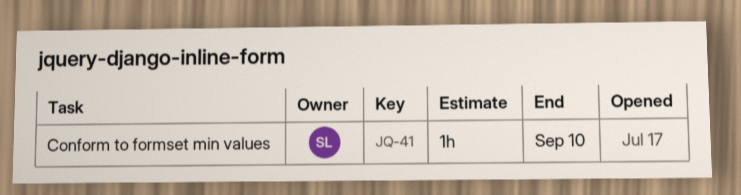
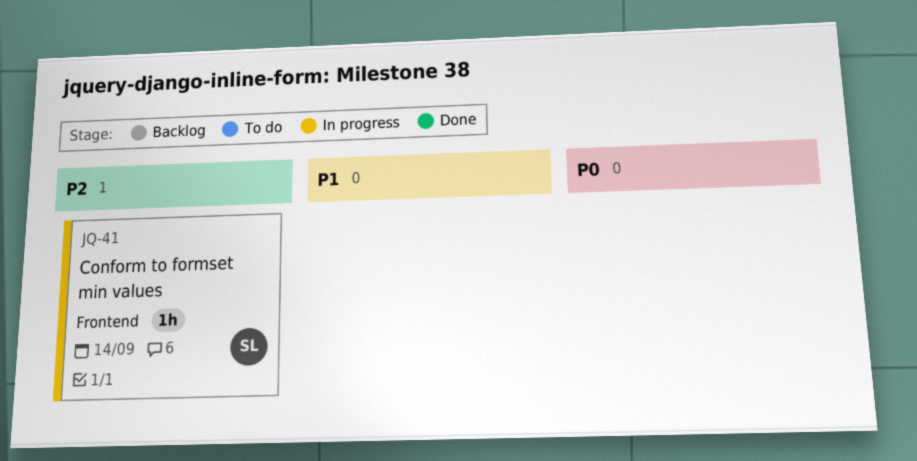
JQ-41, due: Sep 10 -> Sep 14

